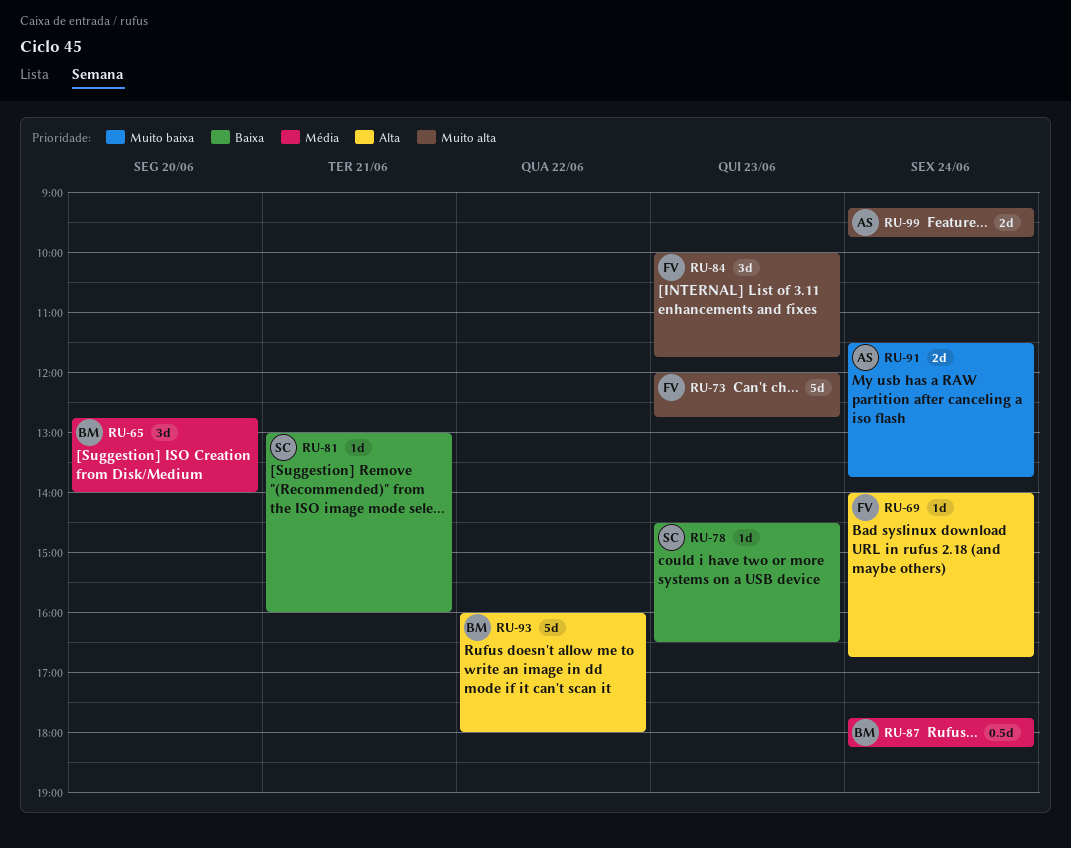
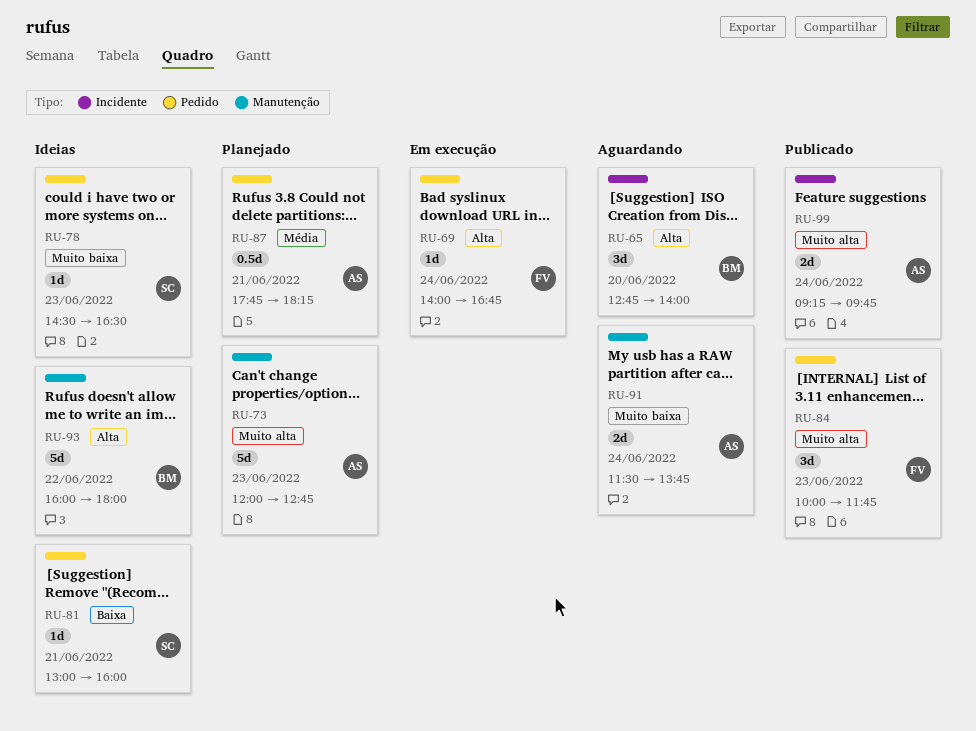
RU-65, priority: Média -> Alta
RU-73, owner: FV -> AS
RU-78, priority: Baixa -> Muito baixa
RU-87, owner: BM -> AS
RU-87, day: Jun 24 -> Jun 21

